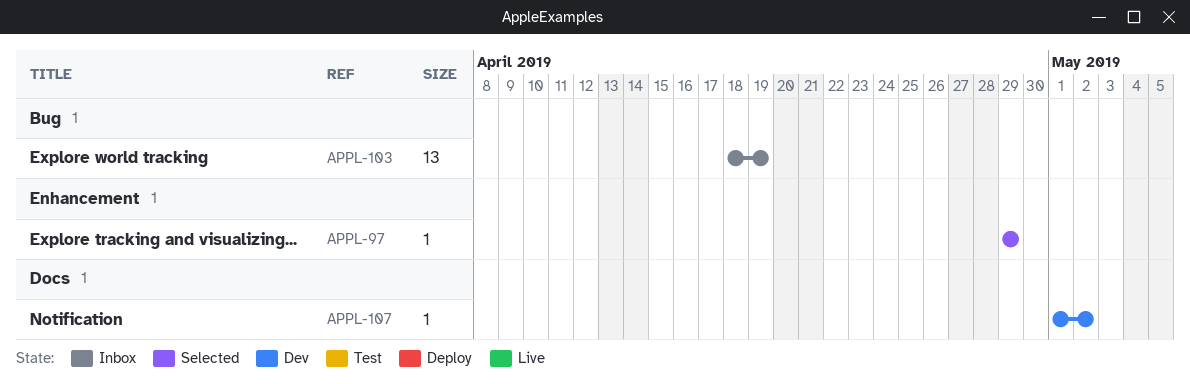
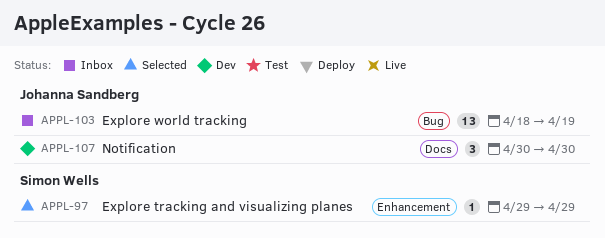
APPL-107, estimate: 1 -> 3
APPL-107, start: May 1 -> Apr 30
APPL-107, due: May 2 -> Apr 30

